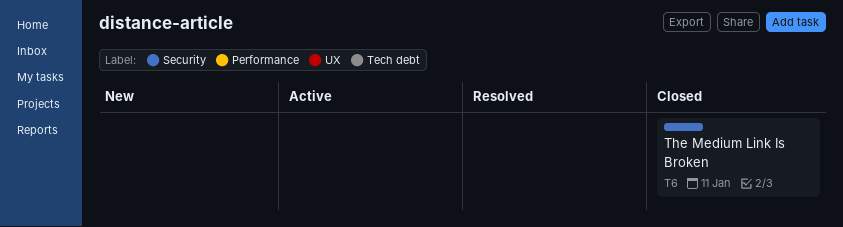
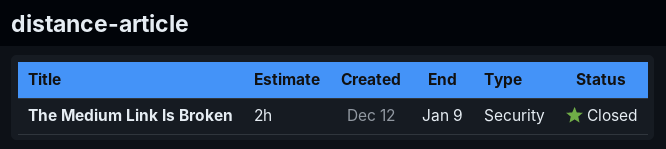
The Medium Link Is Broken, due: Jan 11 -> Jan 9

